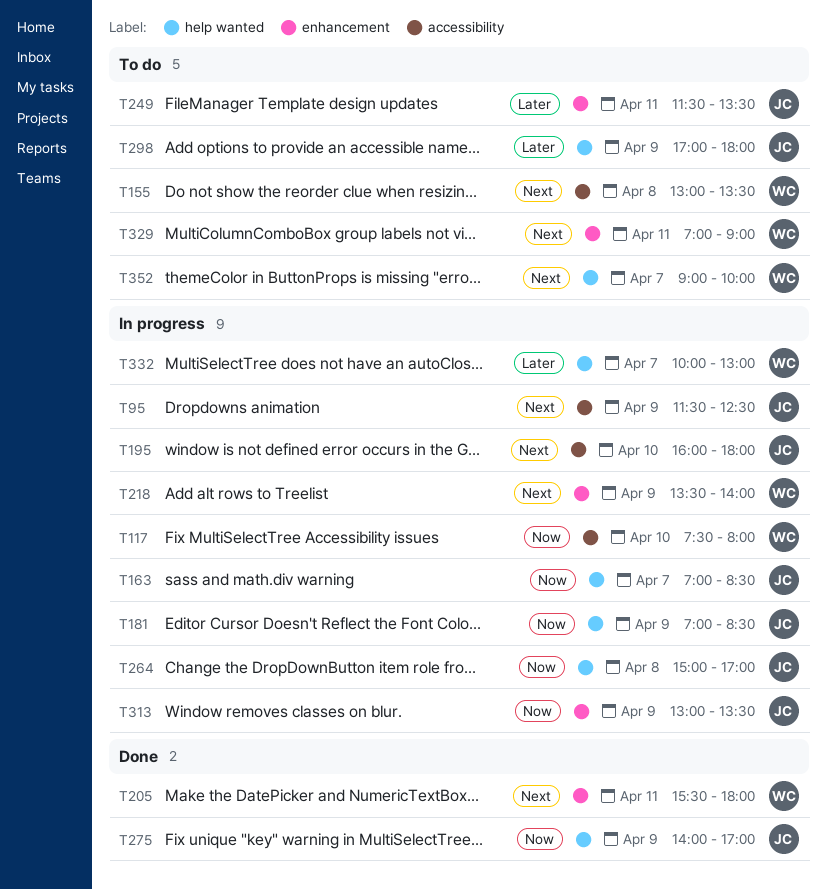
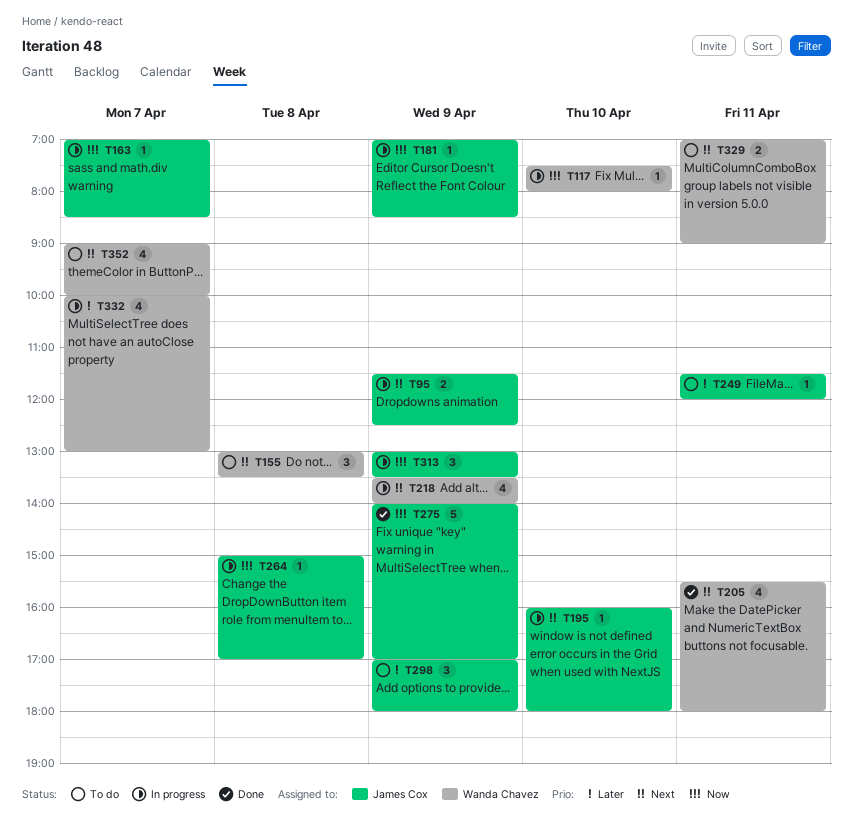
T249, ends: 13:30 -> 12:00

